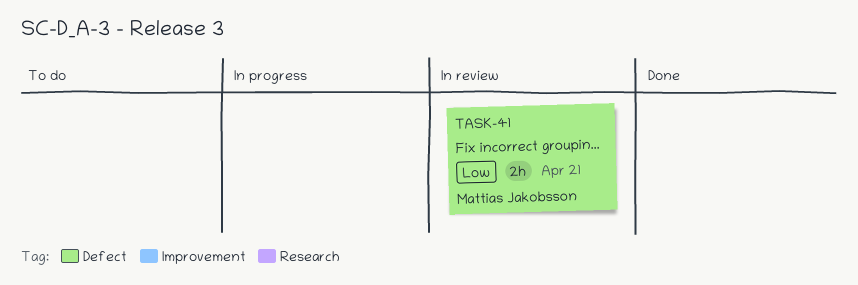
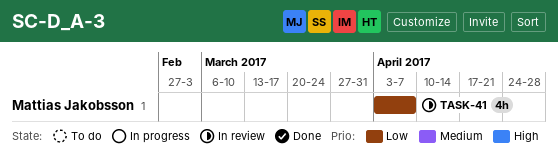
TASK-41, estimate: 2h -> 4h
TASK-41, due: Apr 21 -> Apr 7

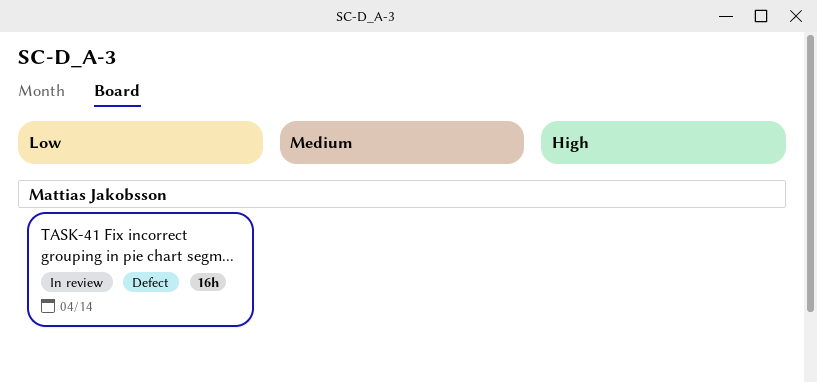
TASK-41, estimate: 4h -> 16h
TASK-41, due: Apr 7 -> Apr 14

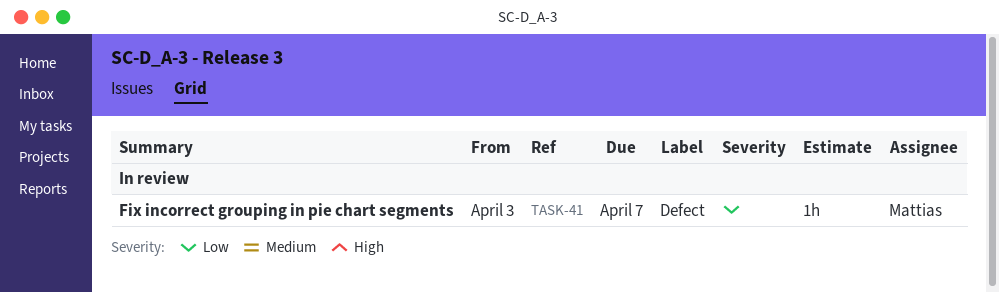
TASK-41, estimate: 16h -> 1h
TASK-41, due: Apr 14 -> Apr 7

